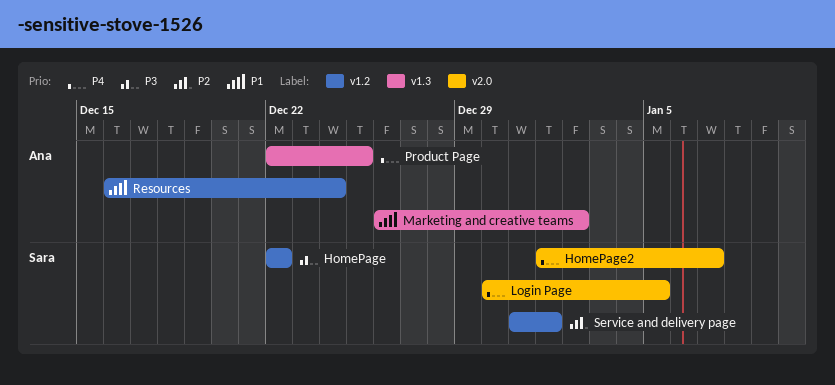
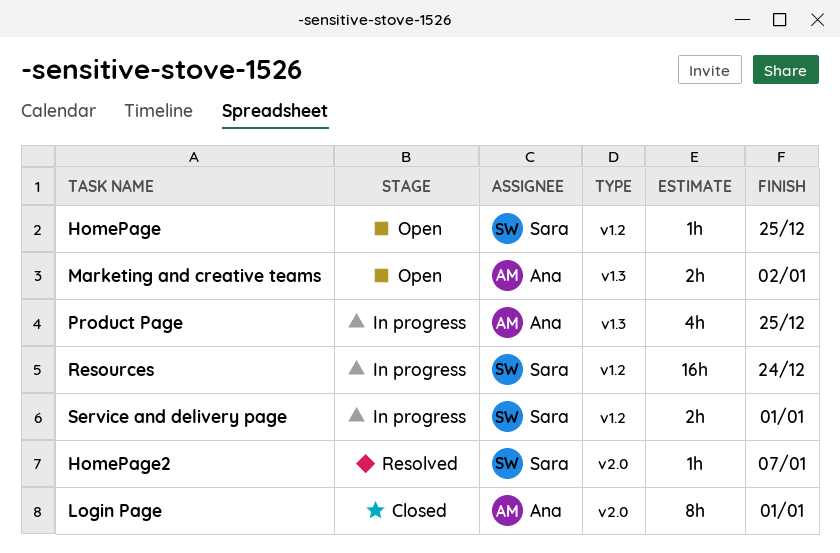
HomePage, due: Dec 22 -> Dec 25
Login Page, owner: Sara -> Ana
Login Page, due: Jan 5 -> Jan 1
Resources, owner: Ana -> Sara

